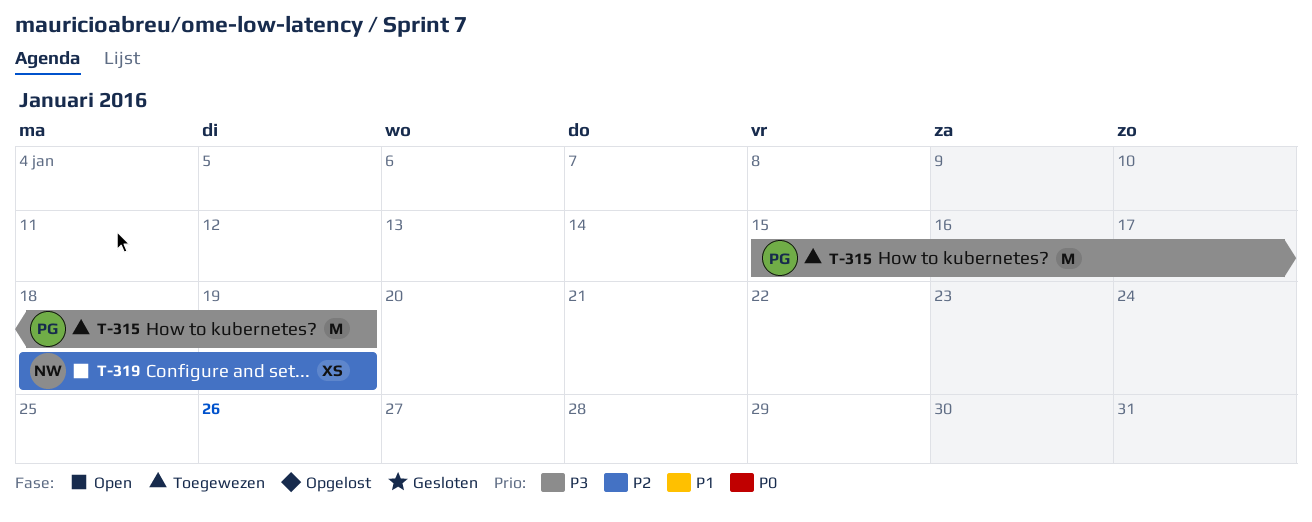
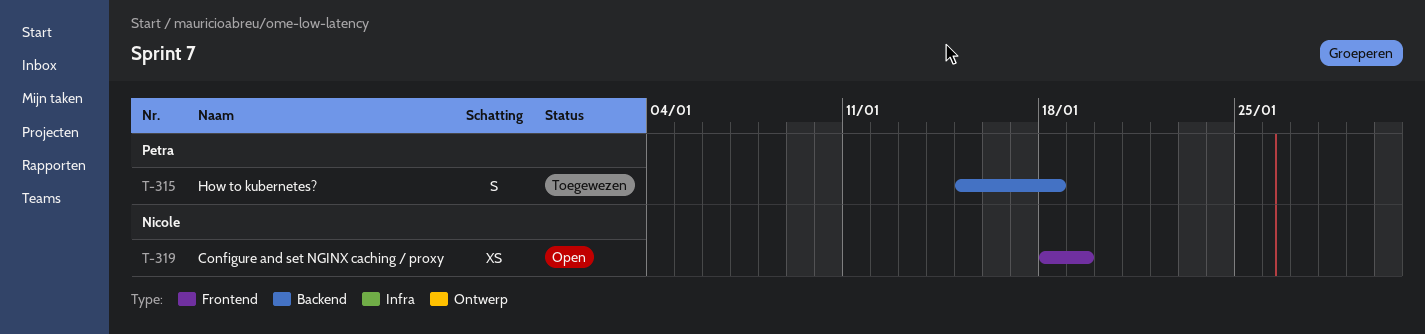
T-315, estimate: M -> S
T-315, due: Jan 19 -> Jan 18

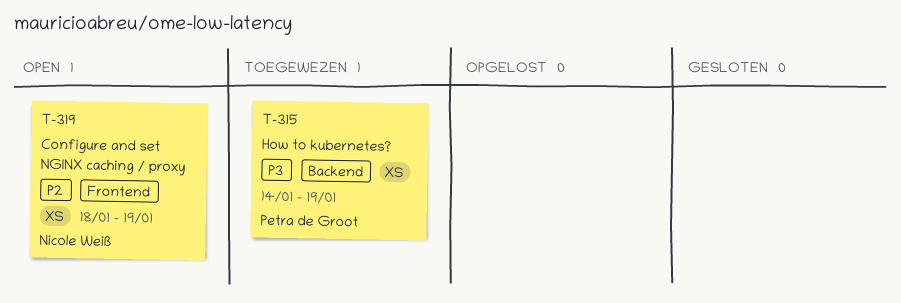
T-315, estimate: S -> XS
T-315, start: Jan 15 -> Jan 14
T-315, due: Jan 18 -> Jan 19

